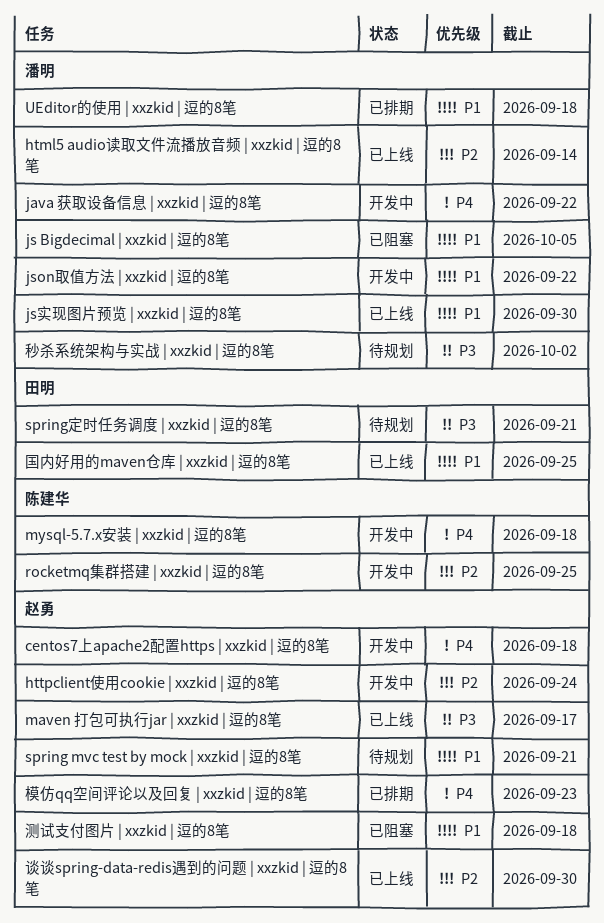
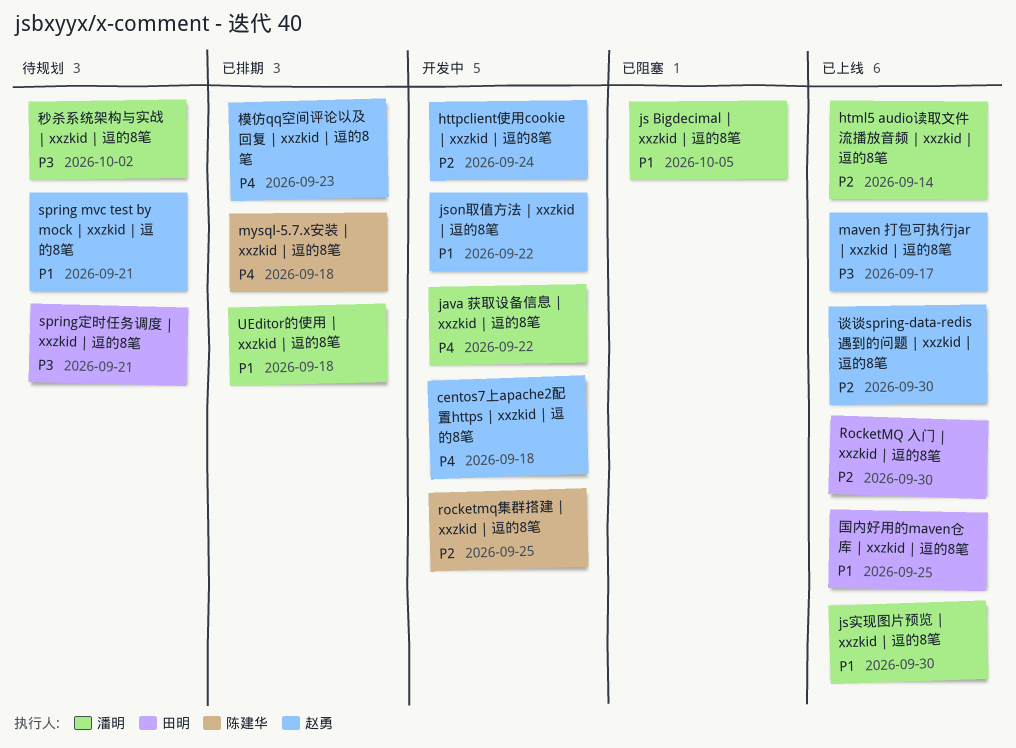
json取值方法 | xxzkid | 逗的8笔, owner: 潘明 -> 赵勇
mysql-5.7.x安装 | xxzkid | 逗的8笔, status: 开发中 -> 已排期
RocketMQ 入门 | xxzkid | 逗的8笔: none -> present
测试支付图片 | xxzkid | 逗的8笔: present -> none

